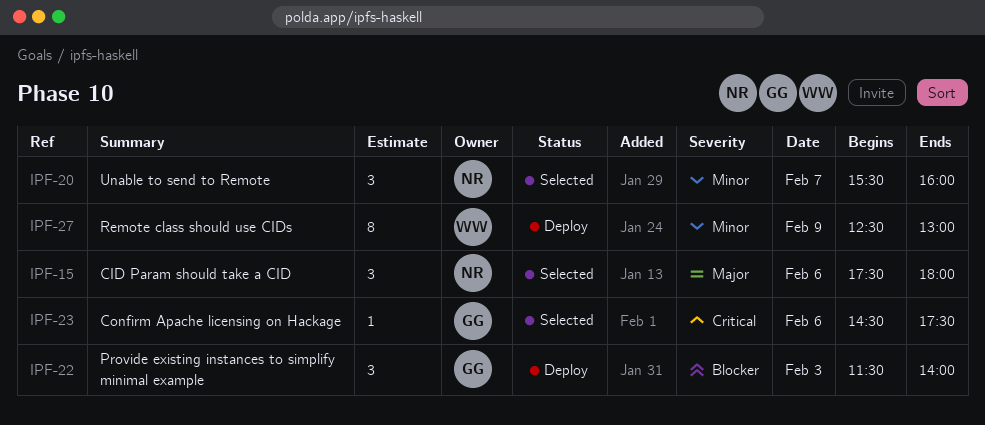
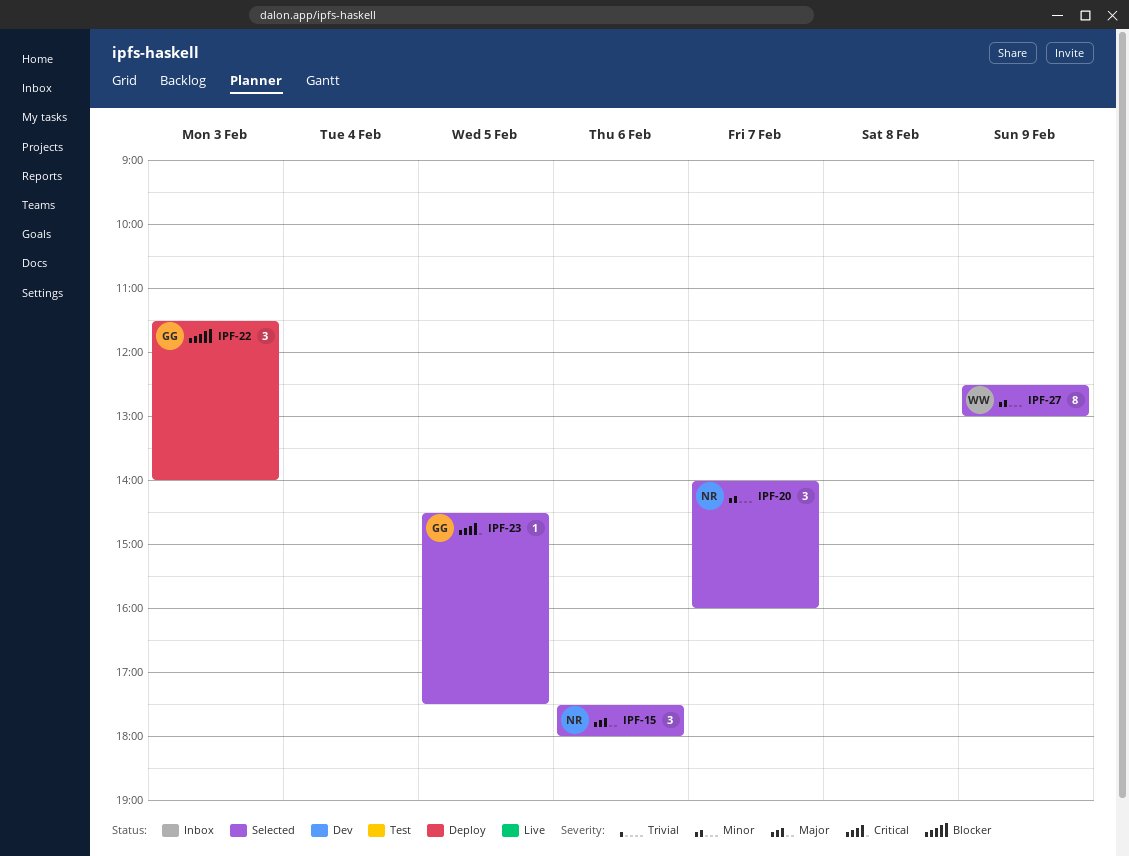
IPF-20, begins: 15:30 -> 14:00
IPF-23, day: Feb 6 -> Feb 5
IPF-27, status: Deploy -> Selected

